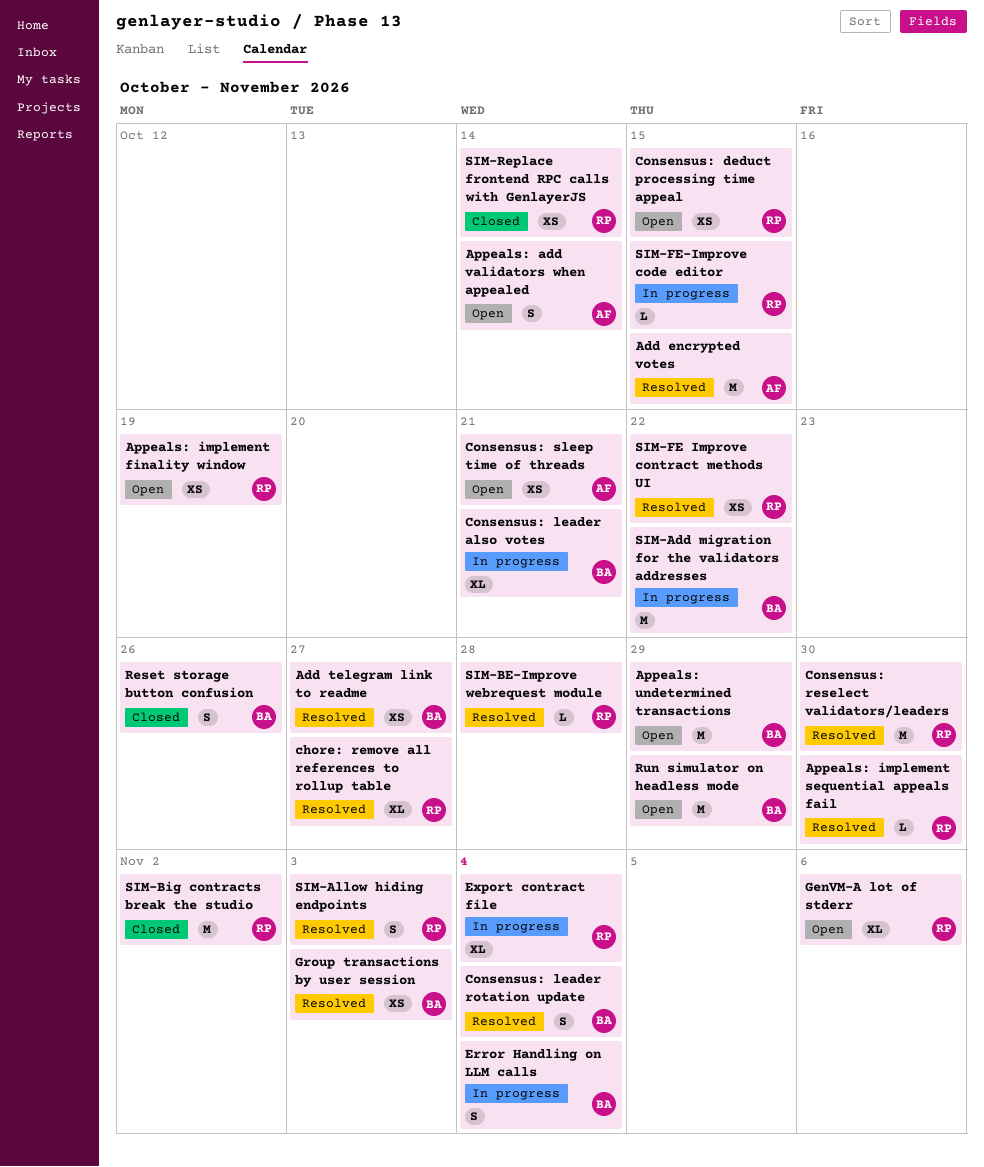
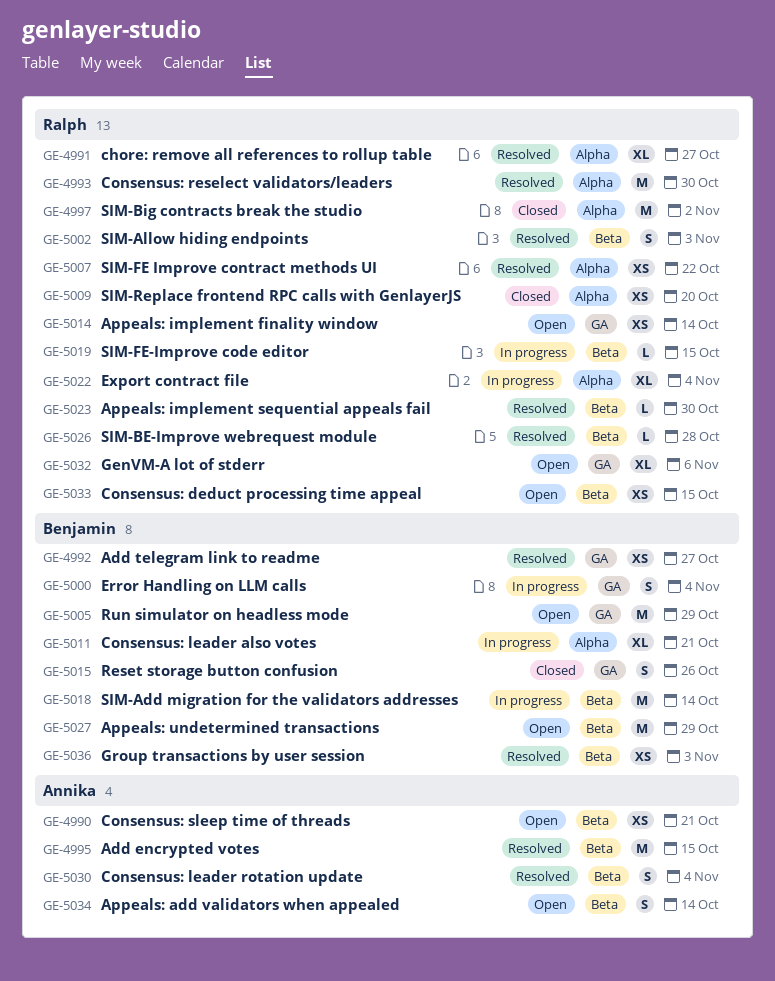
Appeals: implement finality window, due: Oct 19 -> Oct 14
Consensus: leader rotation update, owner: Benjamin -> Annika
SIM-Add migration for the validators addresses, due: Oct 22 -> Oct 14
SIM-Replace frontend RPC calls with GenlayerJS, due: Oct 14 -> Oct 20

